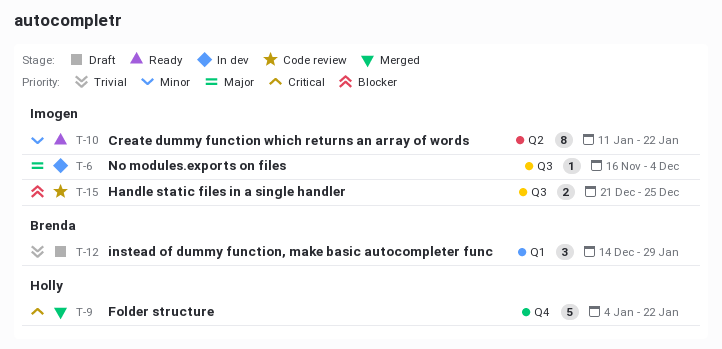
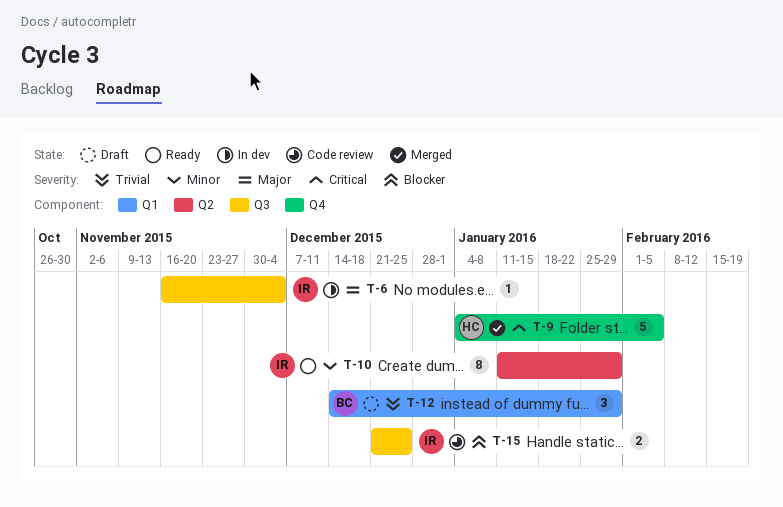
T-9, due: Jan 22 -> Feb 5
T-10, due: Jan 22 -> Jan 29

